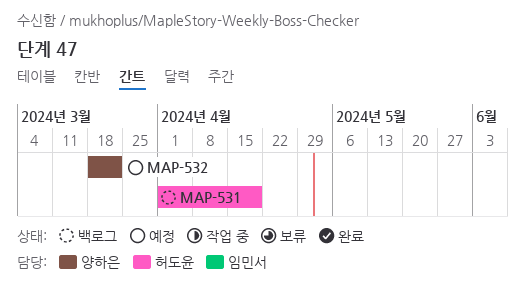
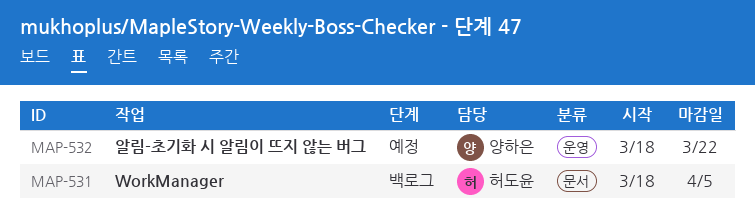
MAP-531, start: Apr 1 -> Mar 18
MAP-531, due: Apr 19 -> Apr 5

